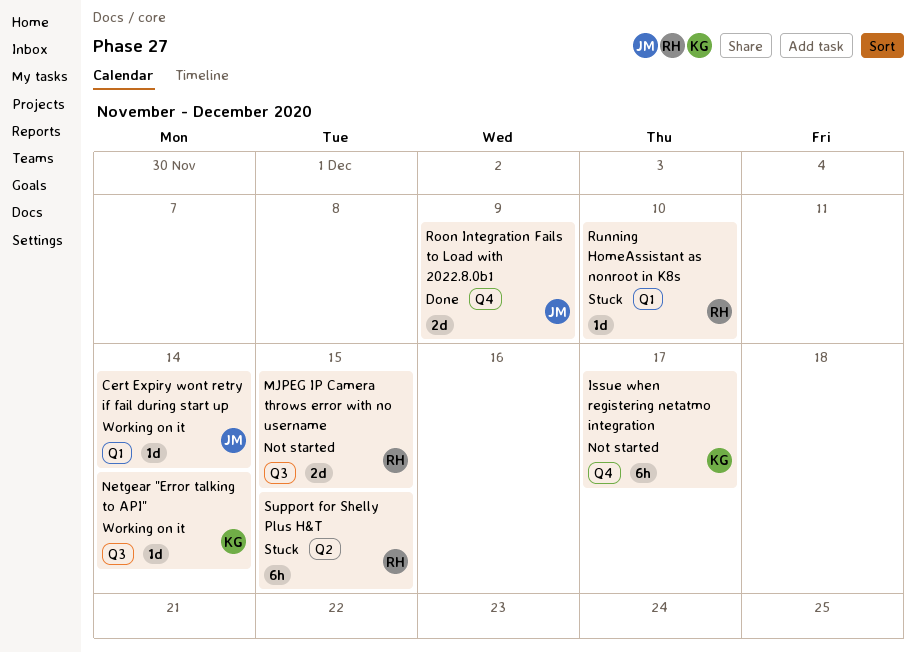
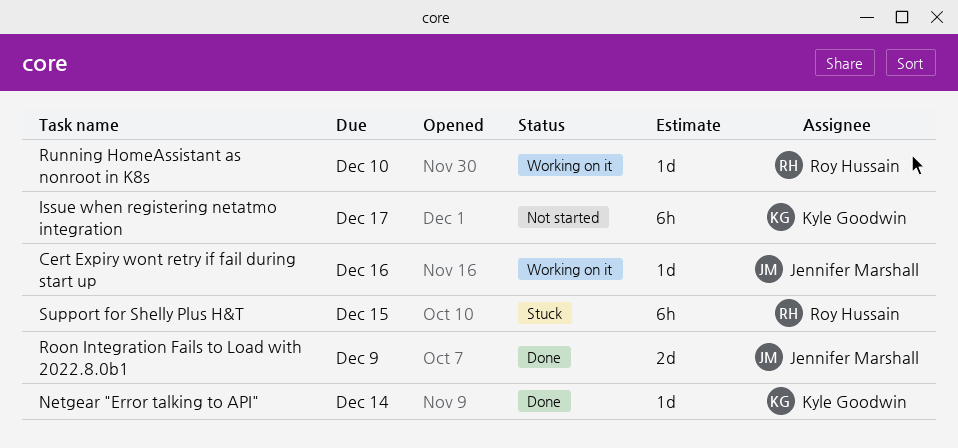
Cert Expiry wont retry if fail during start up, due: Dec 14 -> Dec 16
MJPEG IP Camera throws error with no username: present -> none
Netgear "Error talking to API", status: Working on it -> Done
Running HomeAssistant as nonroot in K8s, status: Stuck -> Working on it

